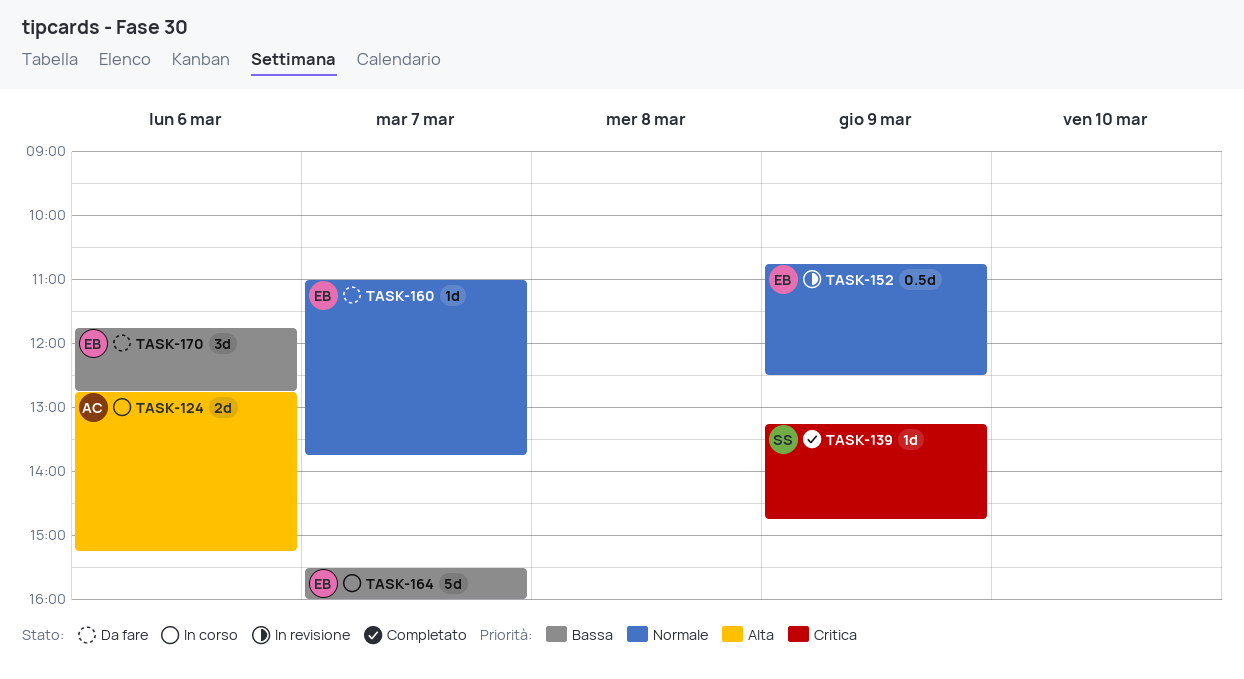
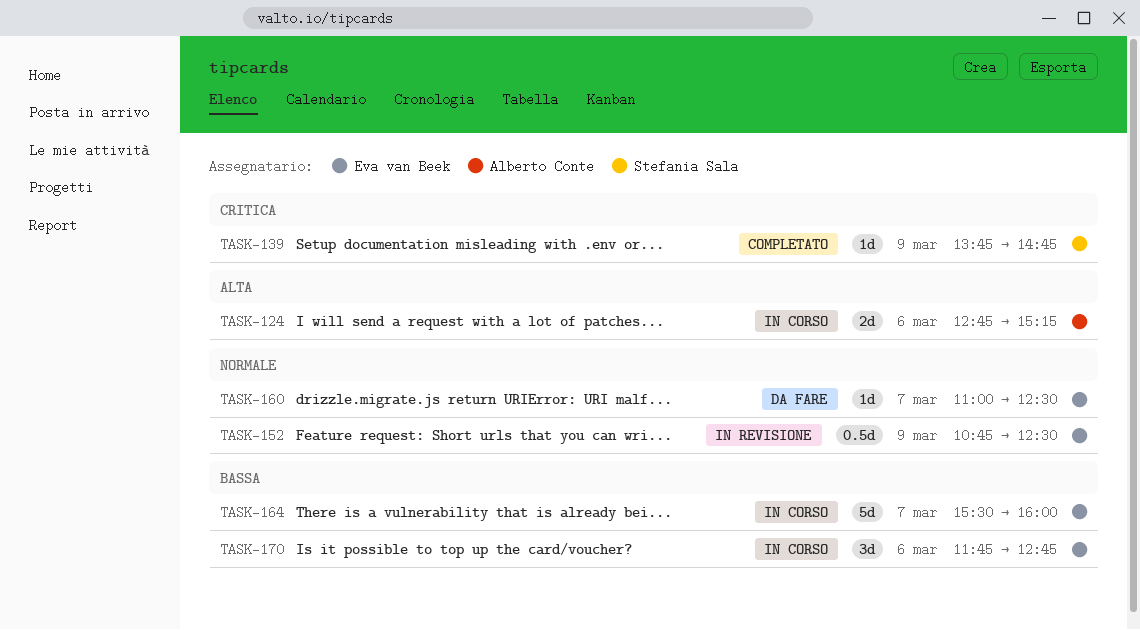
TASK-139, begins: 13:15 -> 13:45
TASK-160, ends: 13:45 -> 12:30
TASK-170, status: Da fare -> In corso

